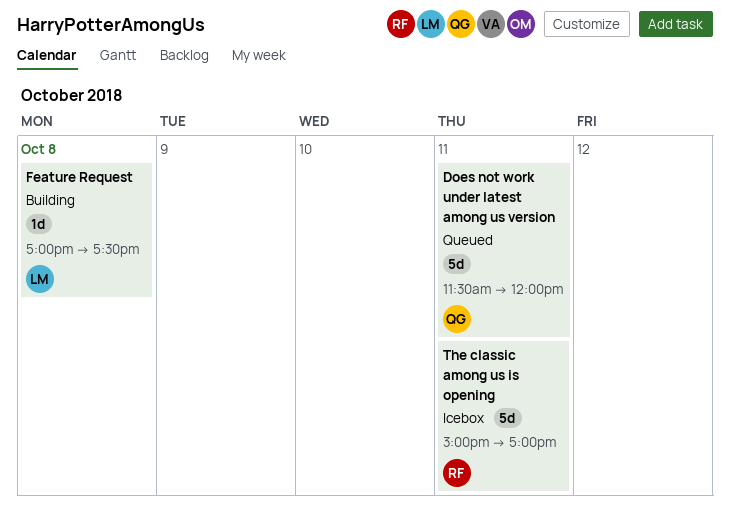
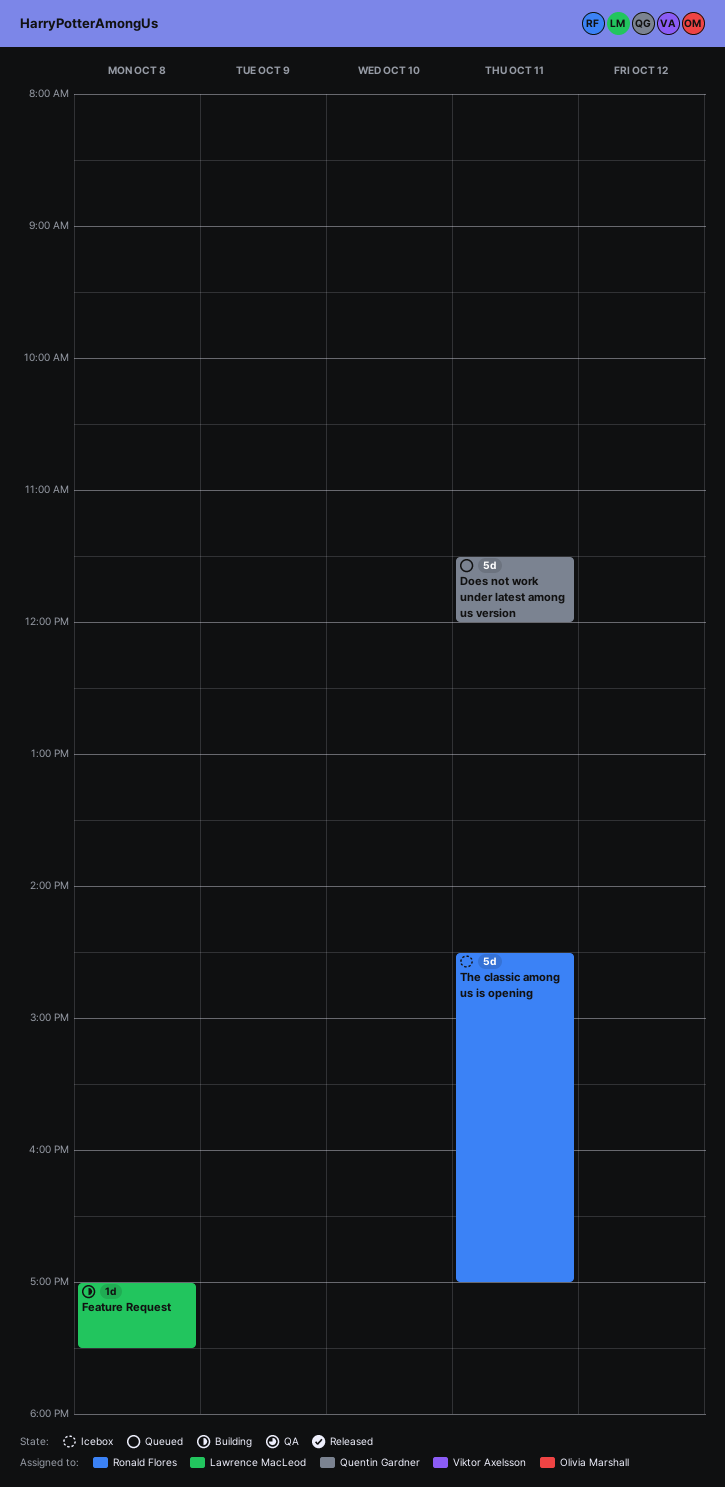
The classic among us is opening, begins: 15:00 -> 14:30

